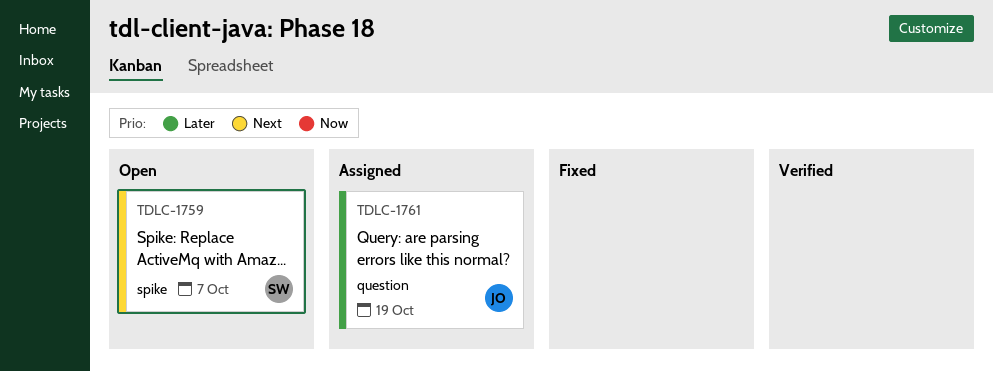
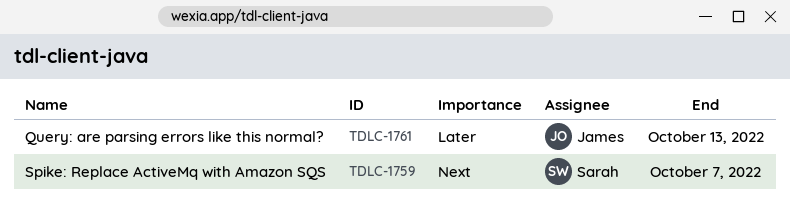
TDLC-1761, due: Oct 19 -> Oct 13

